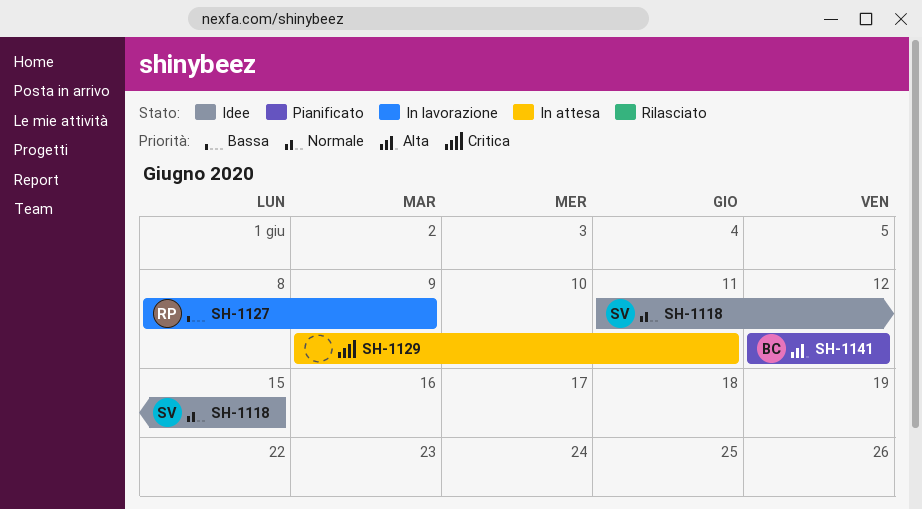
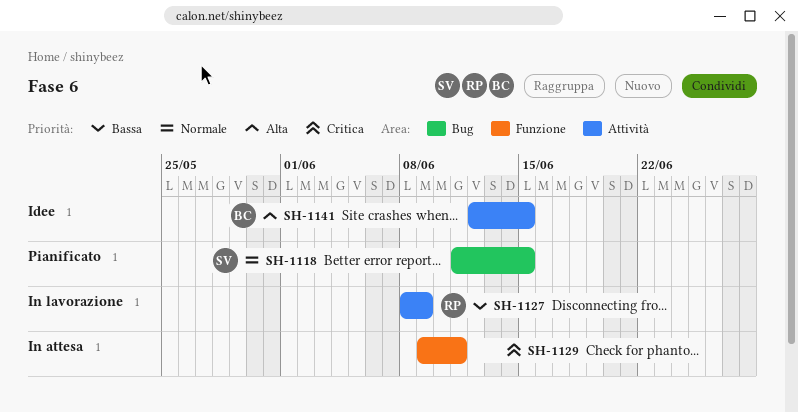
SH-1118, status: Idee -> Pianificato
SH-1141, status: Pianificato -> Idee
SH-1141, due: Jun 12 -> Jun 15

